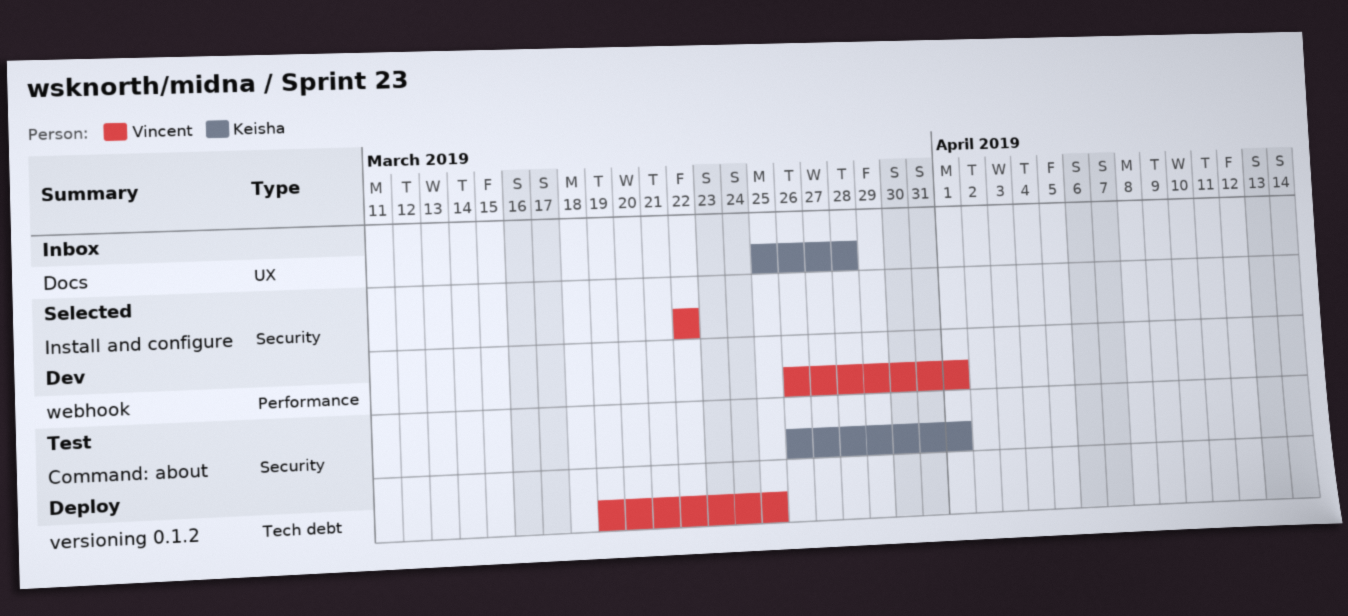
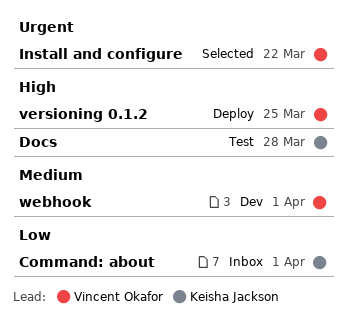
Command: about, status: Test -> Inbox
Docs, status: Inbox -> Test

